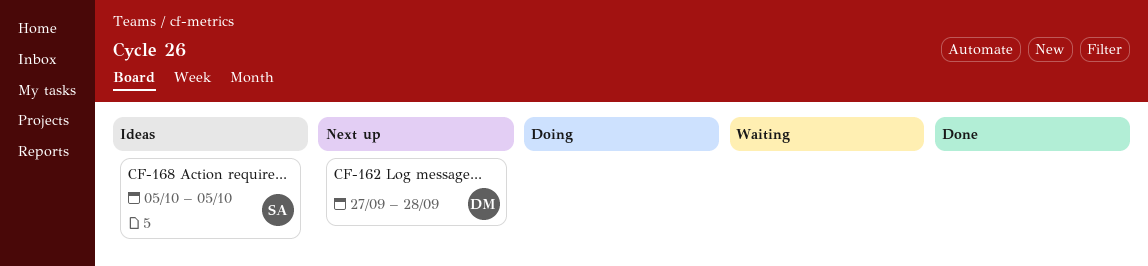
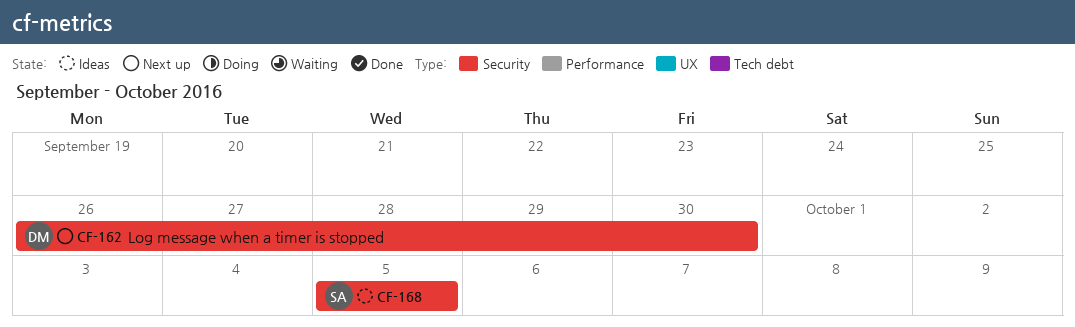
CF-162, start: Sep 27 -> Sep 26
CF-162, due: Sep 28 -> Sep 30

